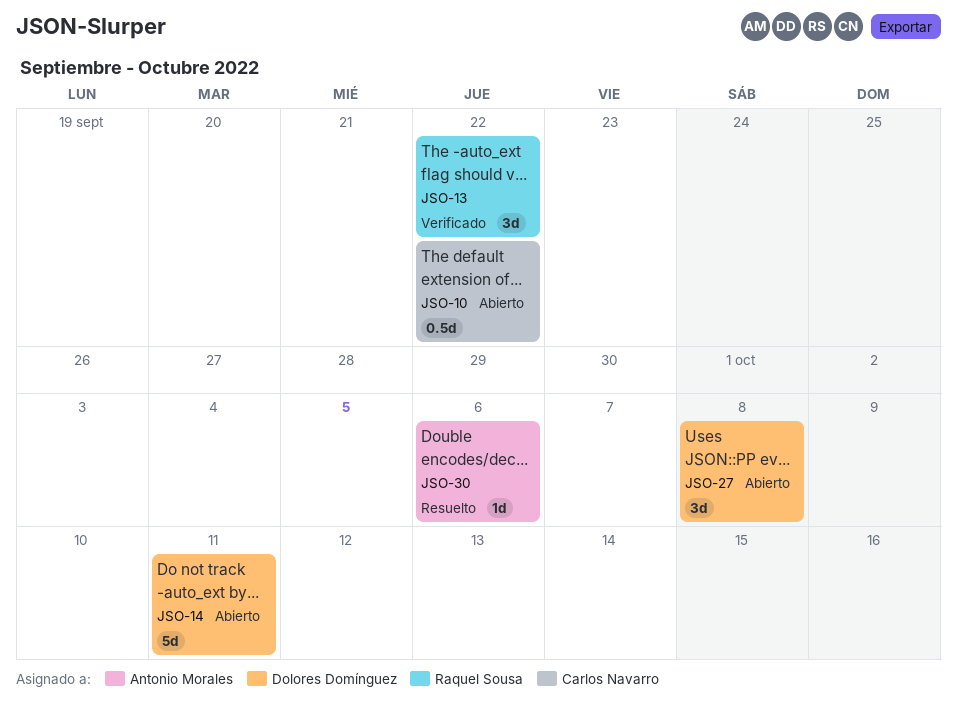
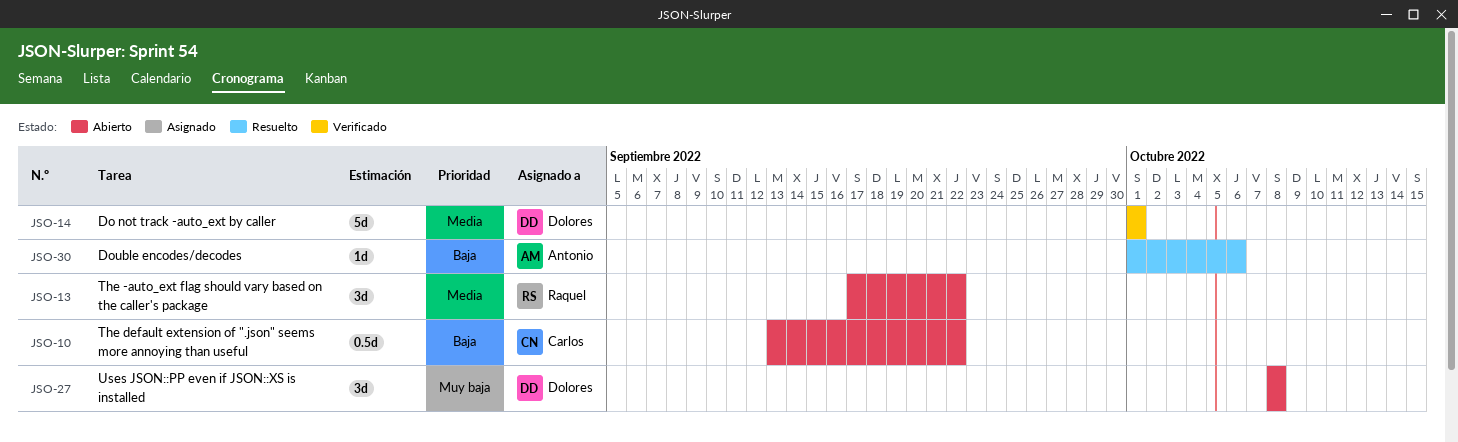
JSO-13, status: Verificado -> Abierto
JSO-14, status: Abierto -> Verificado
JSO-14, due: Oct 11 -> Oct 1

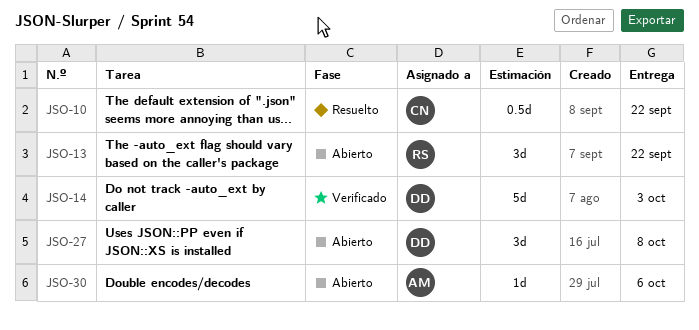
JSO-10, status: Abierto -> Resuelto
JSO-14, due: Oct 1 -> Oct 3
JSO-30, status: Resuelto -> Abierto

